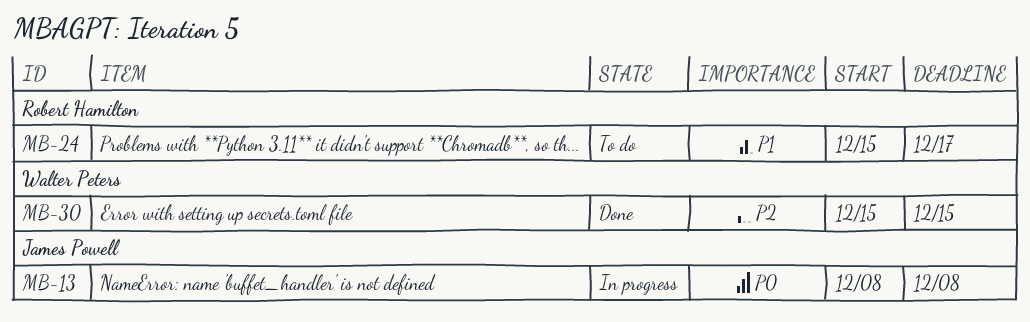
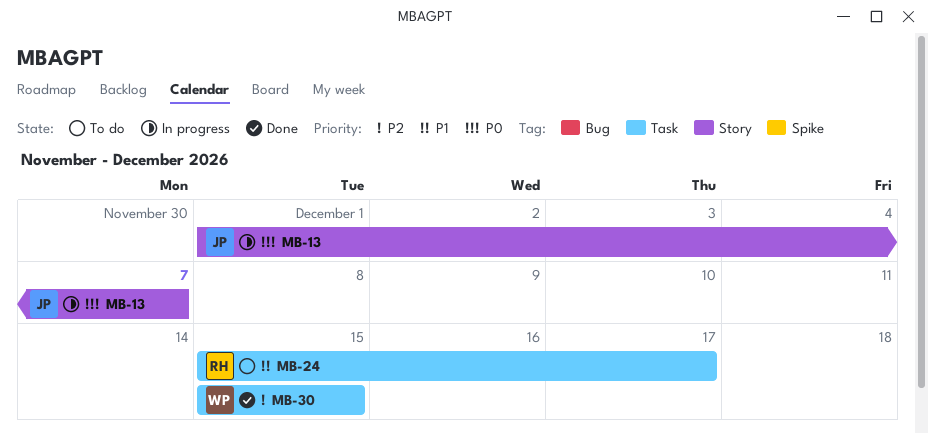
MB-13, start: Dec 8 -> Dec 1
MB-13, due: Dec 8 -> Dec 7

